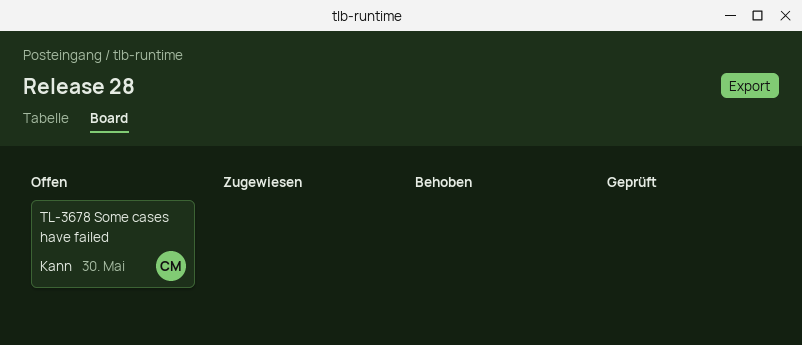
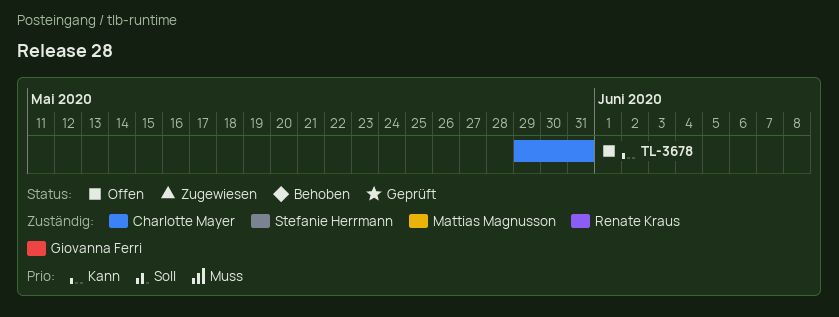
TL-3678, due: May 30 -> May 31

